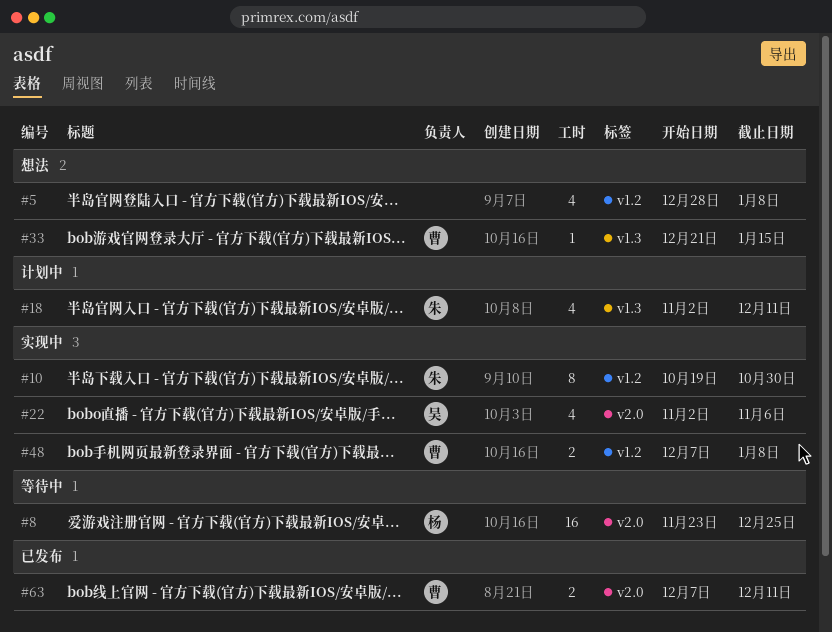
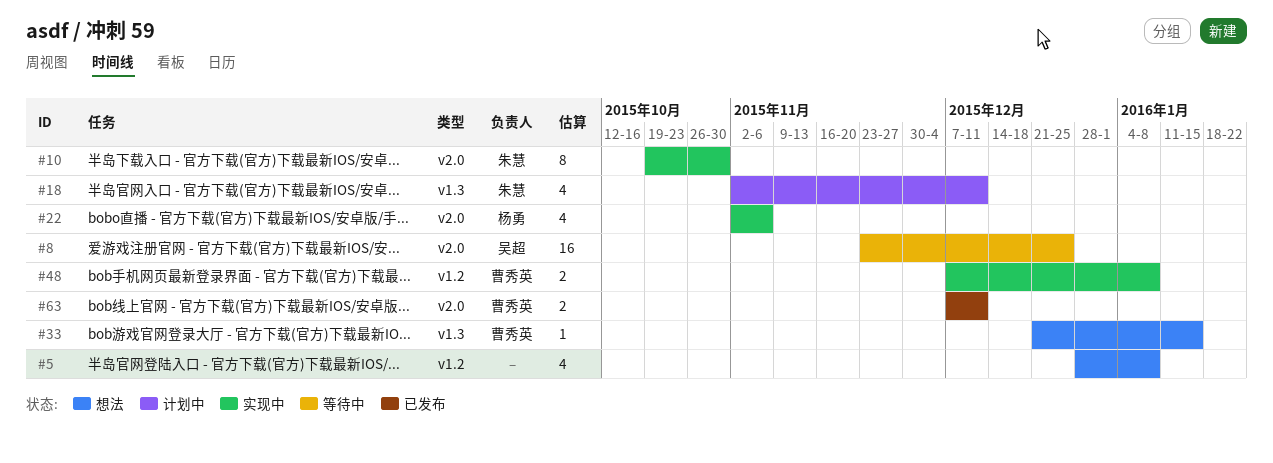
#8, owner: 杨勇 -> 吴超
#10, label: v1.2 -> v2.0
#22, owner: 吴超 -> 杨勇

